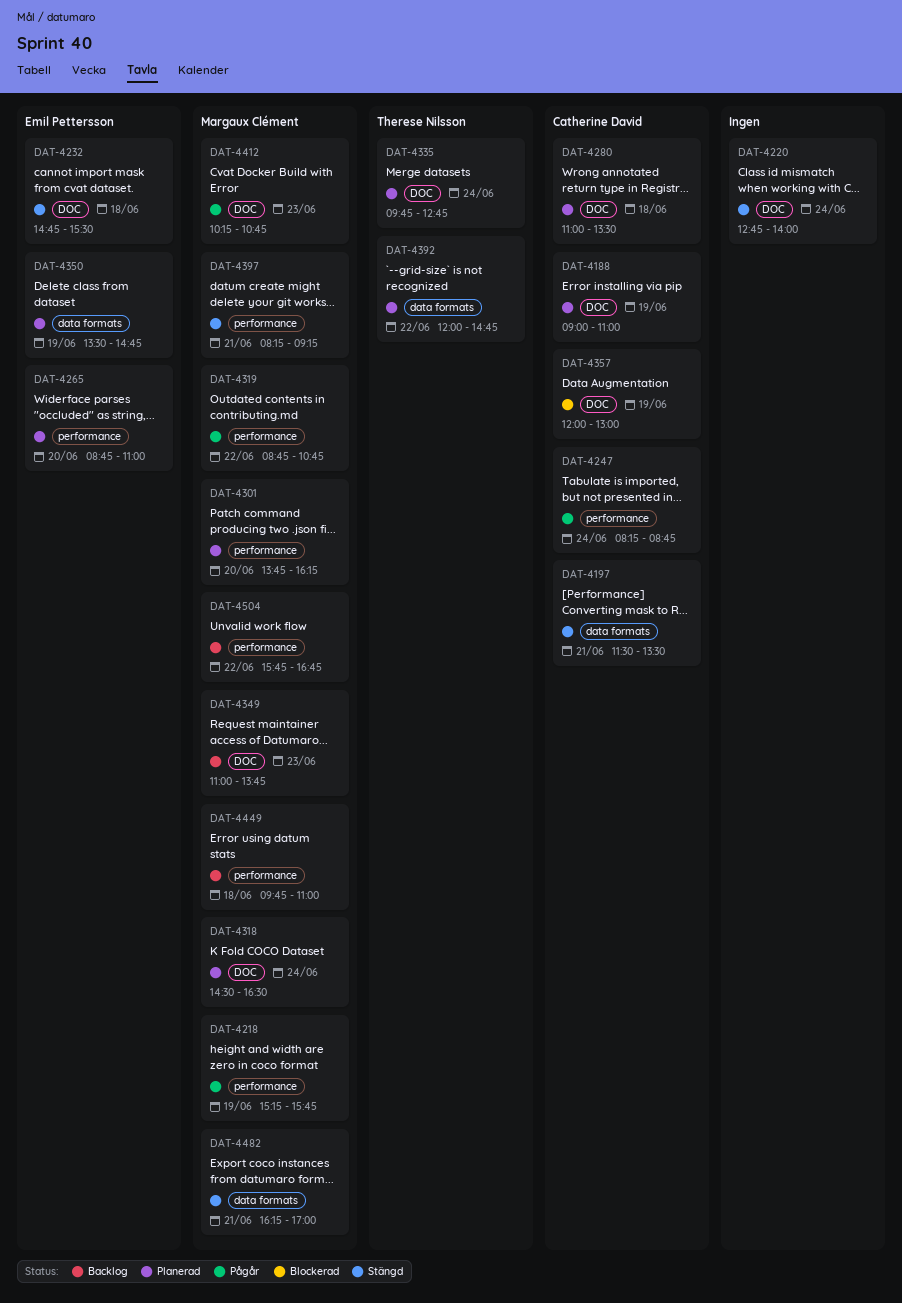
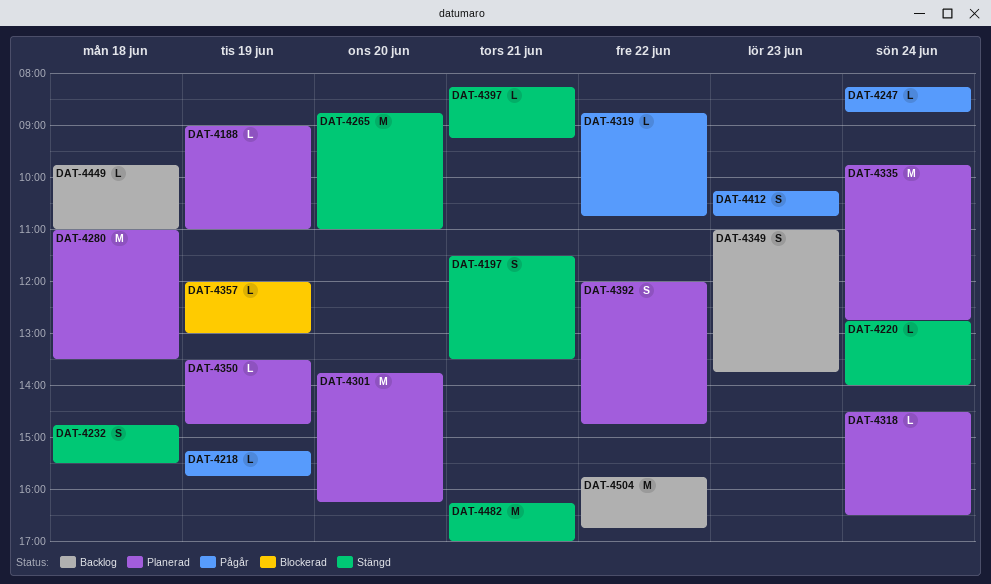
DAT-4265, status: Planerad -> Stängd

